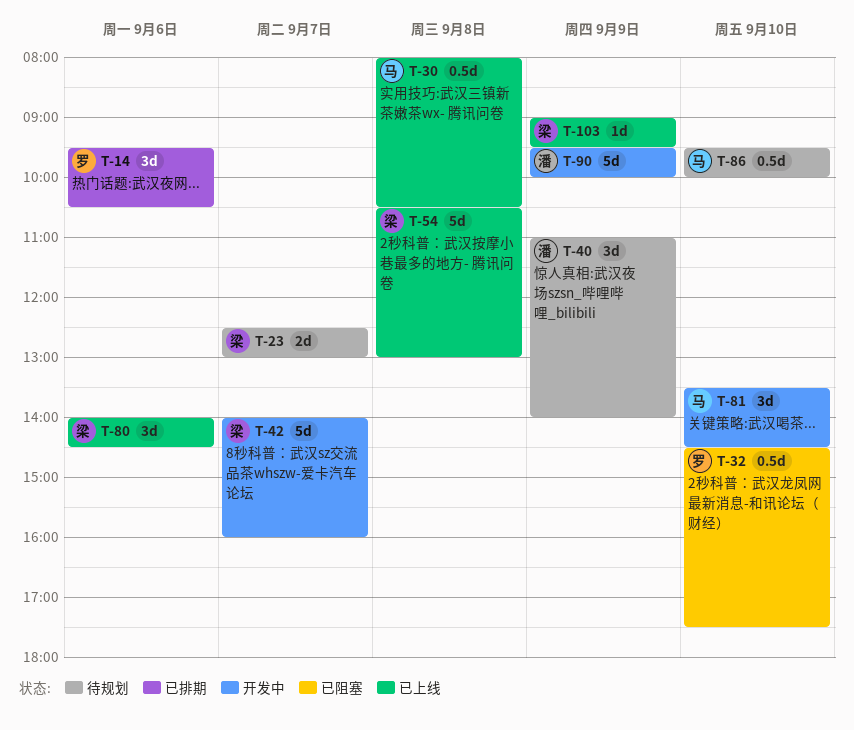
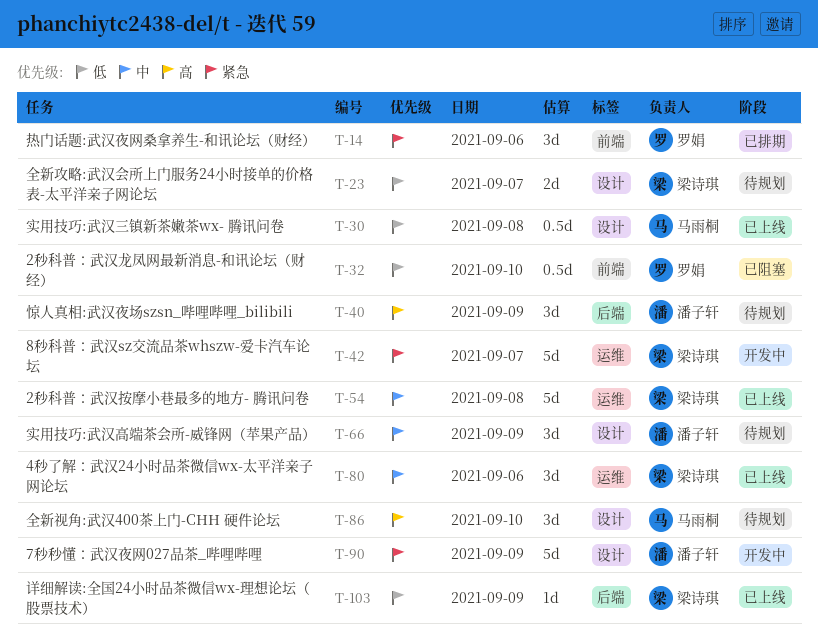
T-66: none -> present
T-81: present -> none
T-86, estimate: 0.5d -> 3d

